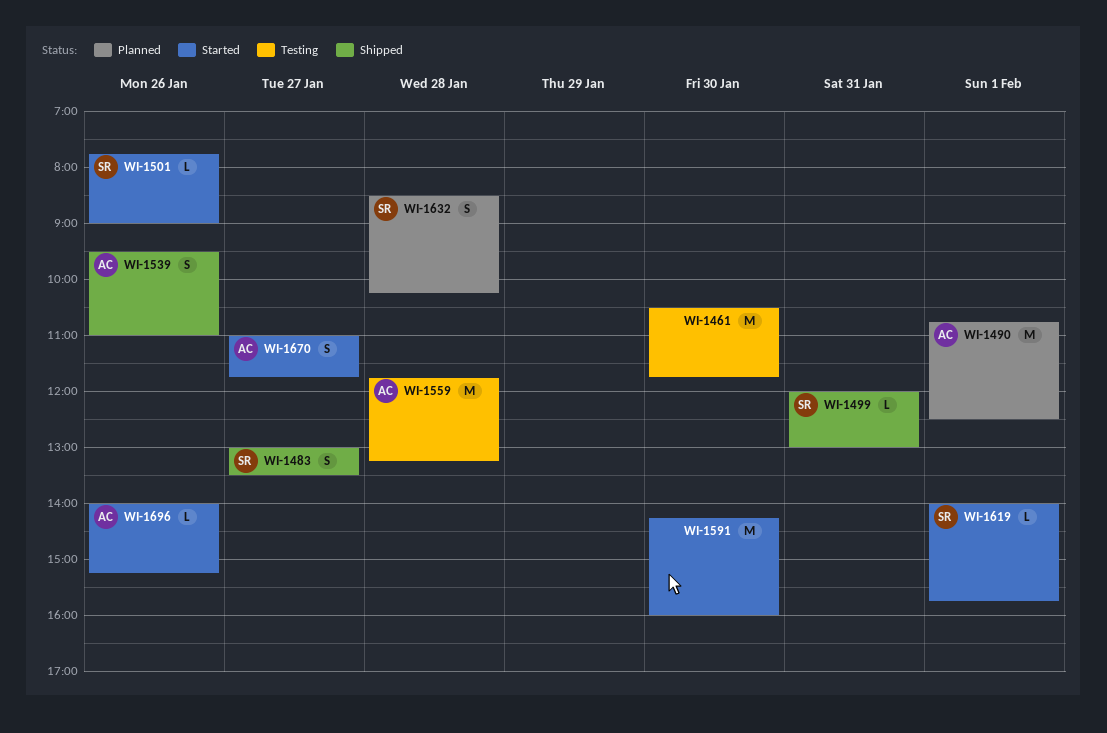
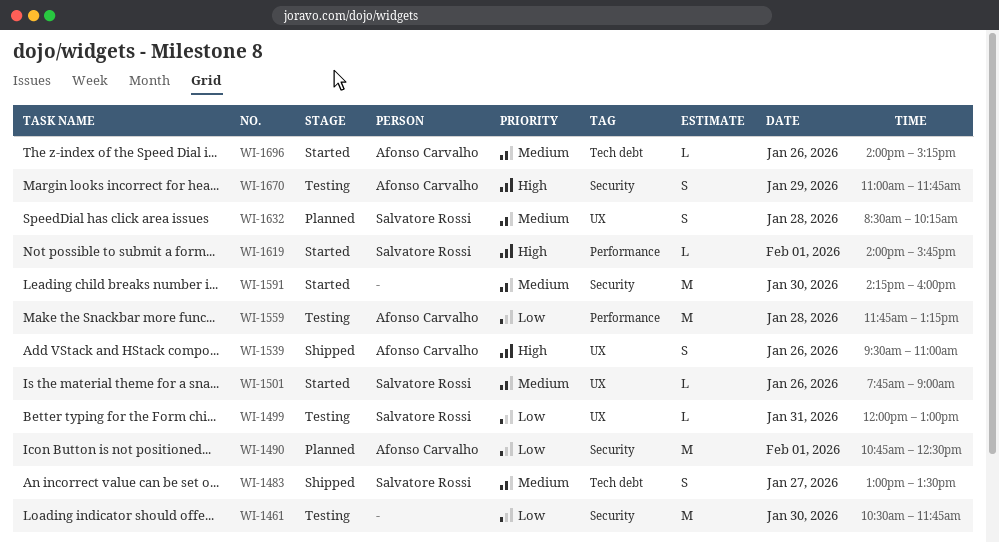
WI-1499, status: Shipped -> Testing
WI-1670, status: Started -> Testing
WI-1670, day: Jan 27 -> Jan 29

